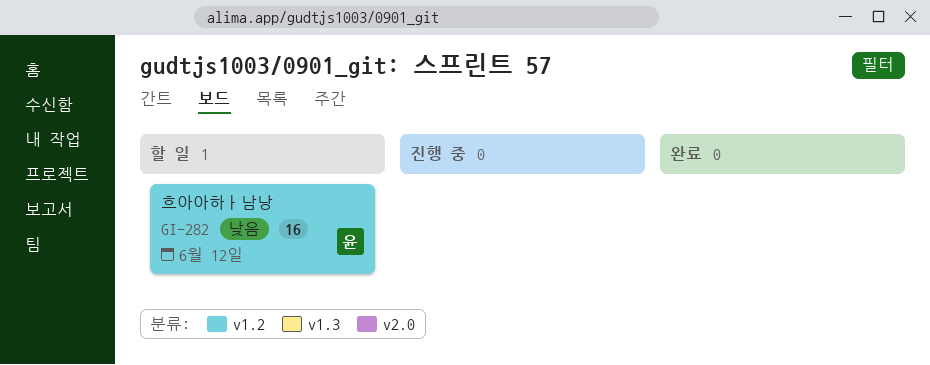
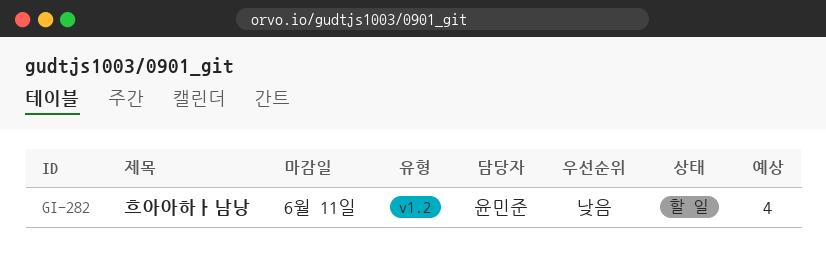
GI-282, estimate: 16 -> 4
GI-282, due: Jun 12 -> Jun 11

